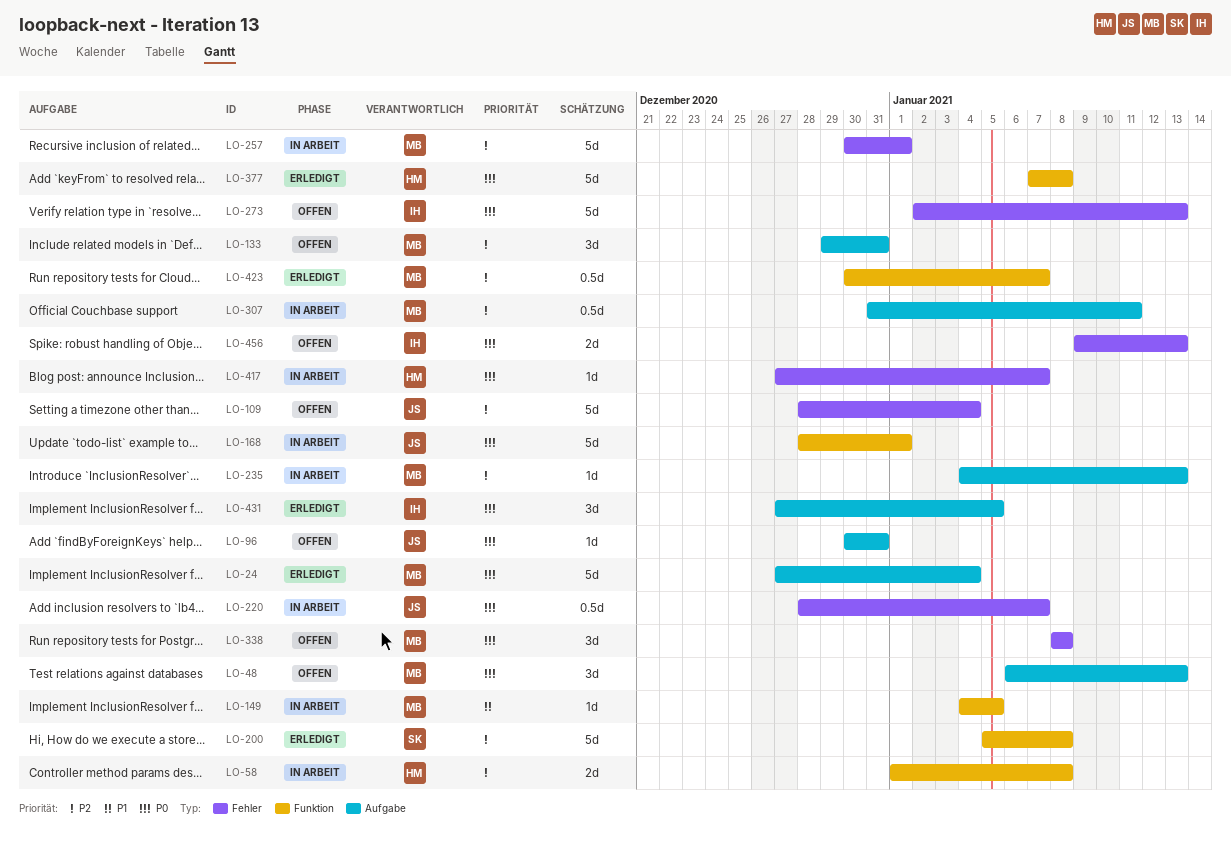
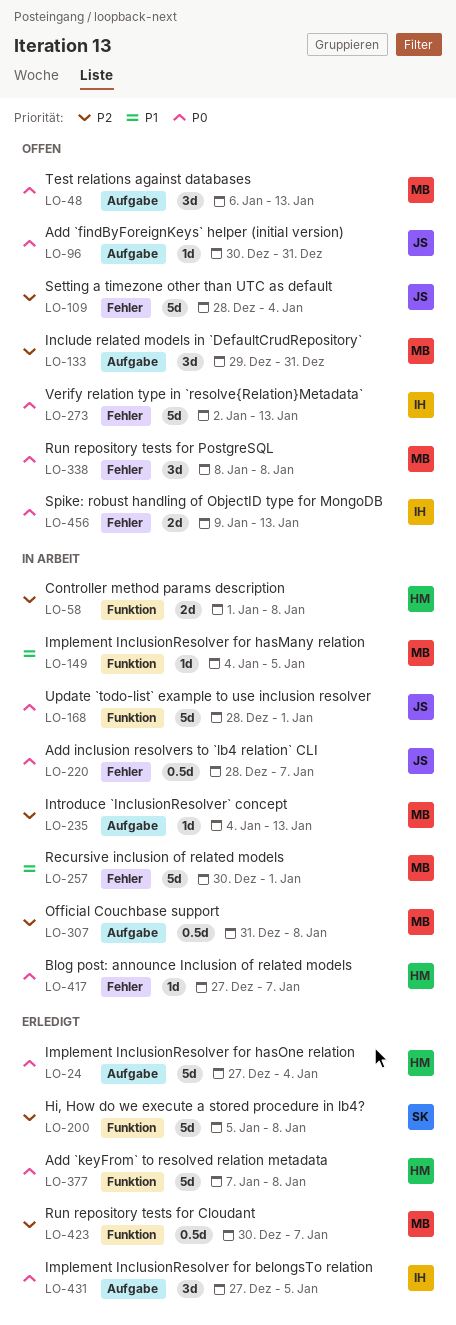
LO-24, owner: MB -> HM
LO-257, priority: P2 -> P1
LO-307, due: Jan 11 -> Jan 8

